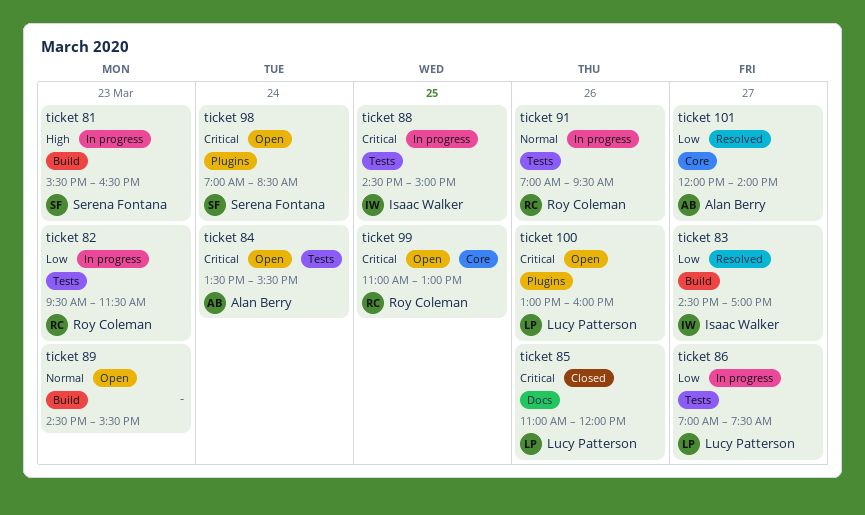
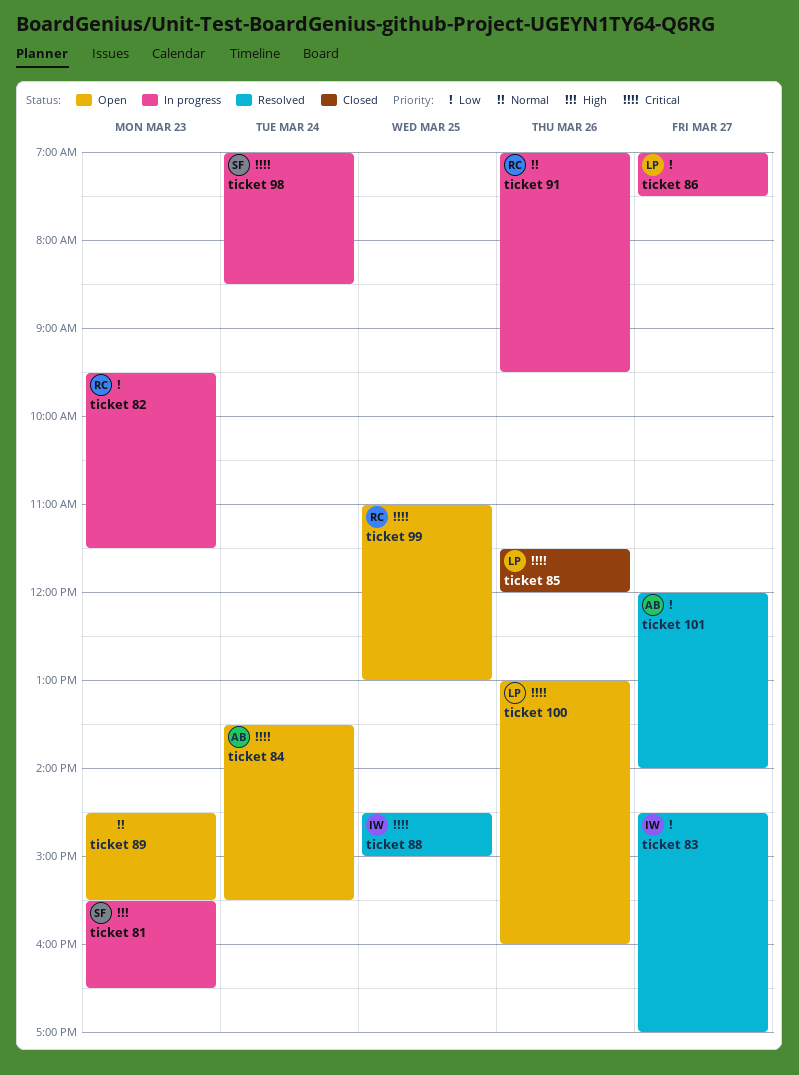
ticket 85, begins: 11:00 -> 11:30
ticket 88, status: In progress -> Resolved
ticket 98, status: Open -> In progress

